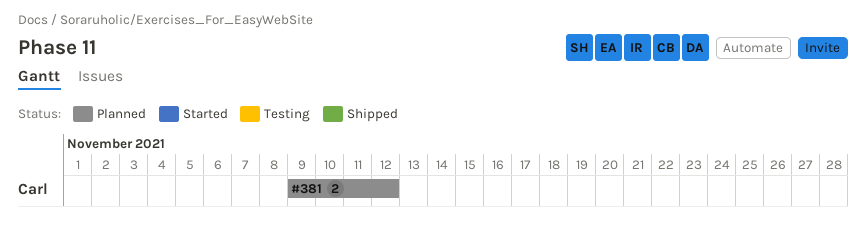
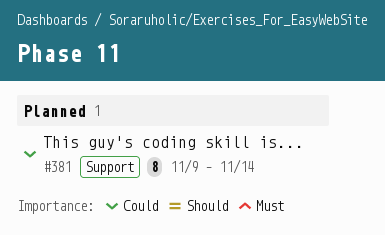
#381, estimate: 2 -> 8
#381, due: Nov 12 -> Nov 14

